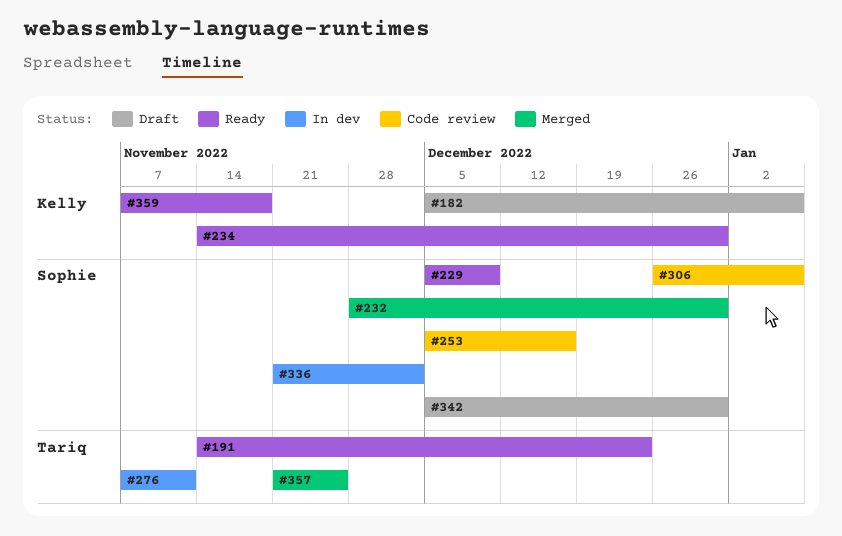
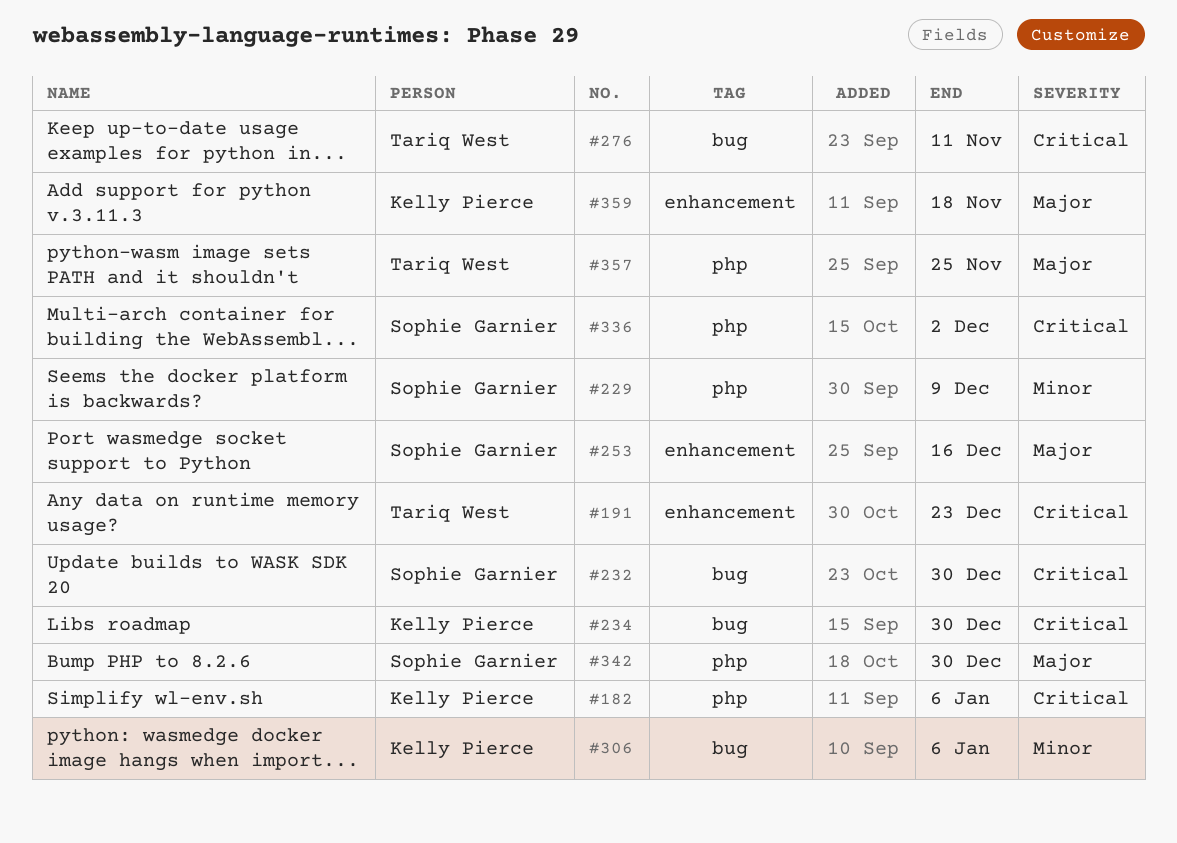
#306, owner: Sophie Garnier -> Kelly Pierce

